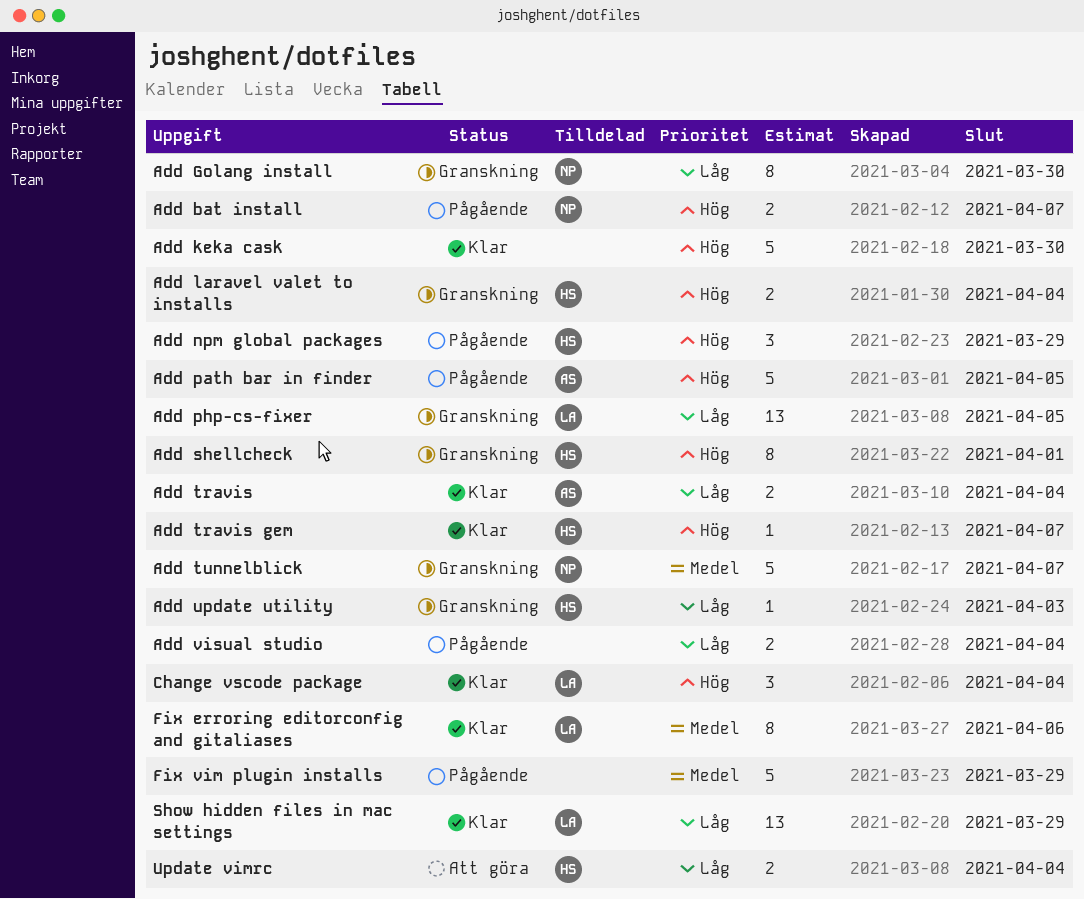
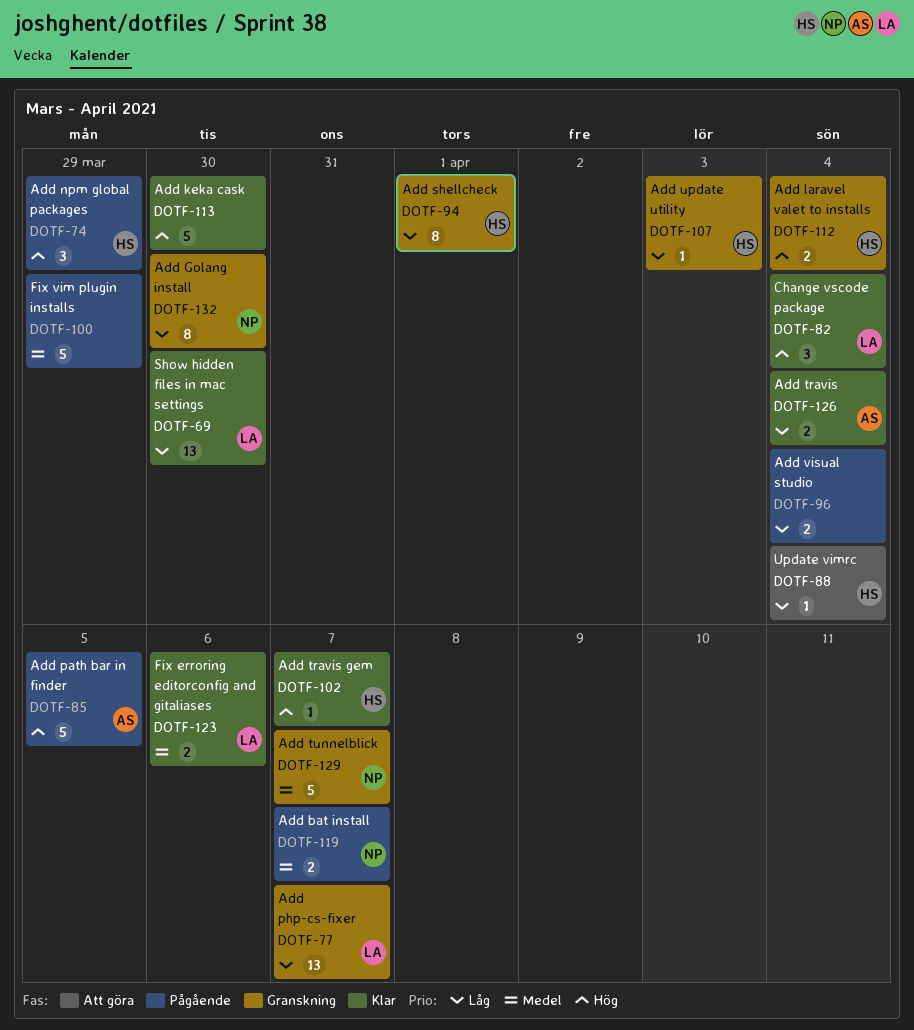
Add bat install, priority: Hög -> Medel
Add php-cs-fixer, due: Apr 5 -> Apr 7
Add shellcheck, priority: Hög -> Låg
Fix erroring editorconfig and gitaliases, estimate: 8 -> 2
Show hidden files in mac settings, due: Mar 29 -> Mar 30
Update vimrc, estimate: 2 -> 1

